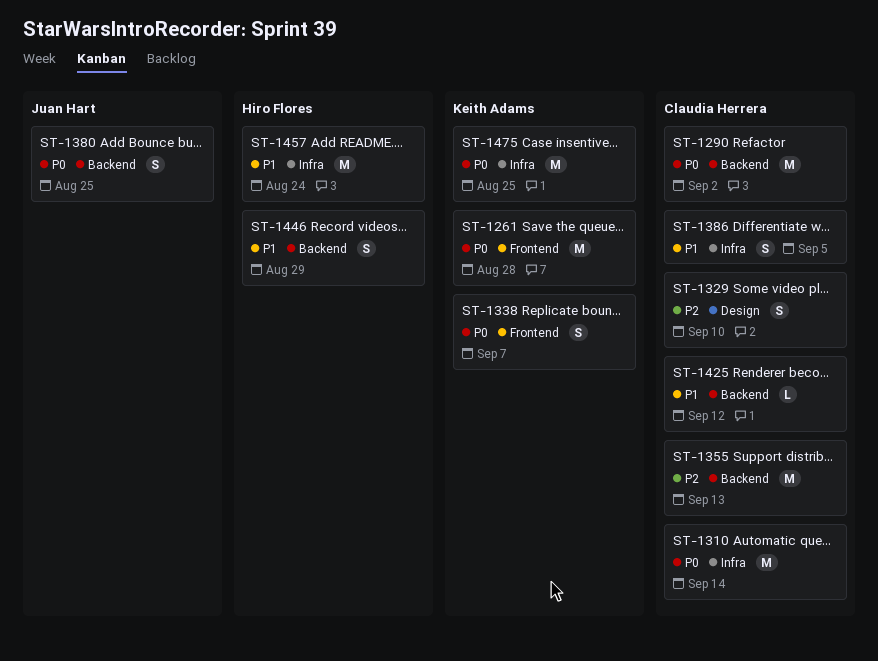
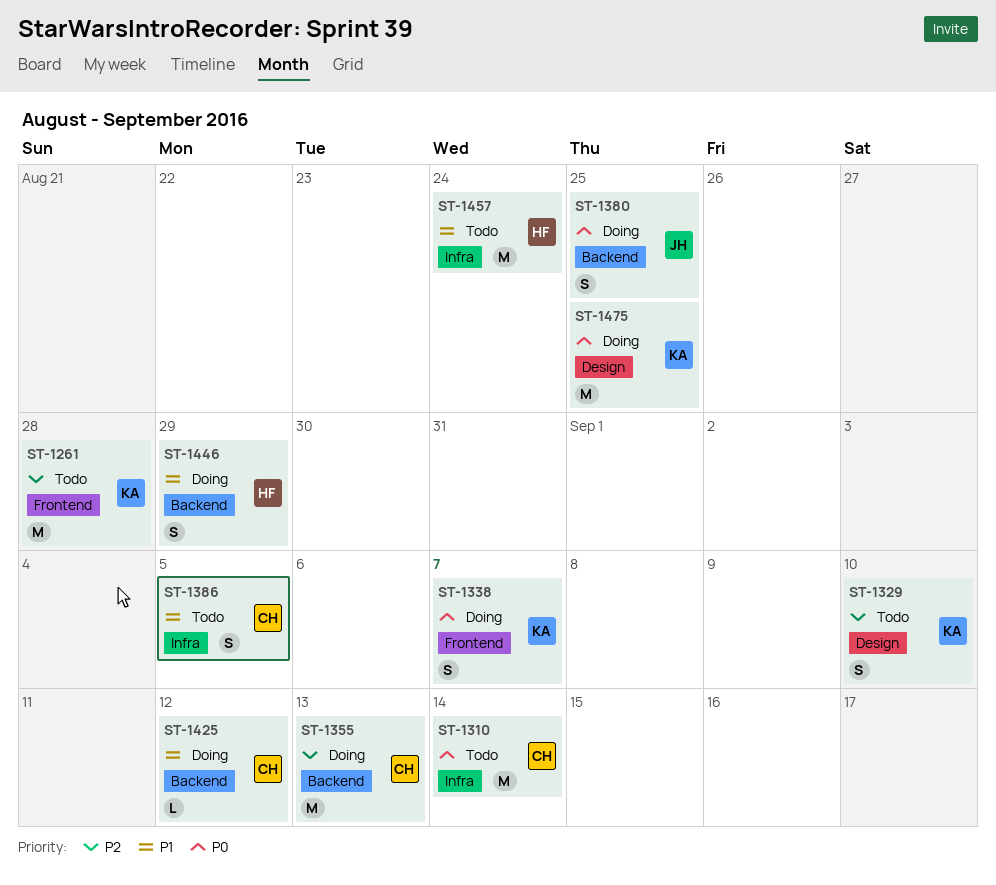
ST-1261, priority: P0 -> P2
ST-1290: present -> none
ST-1329, owner: Claudia Herrera -> Keith Adams
ST-1475, label: Infra -> Design

